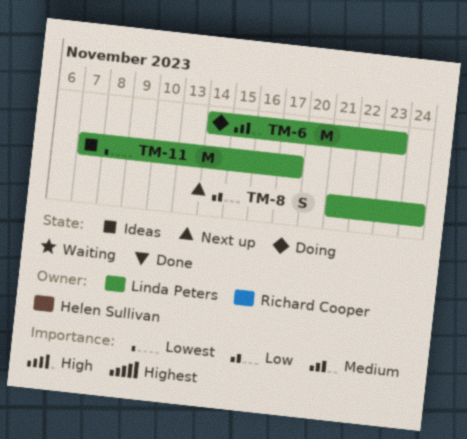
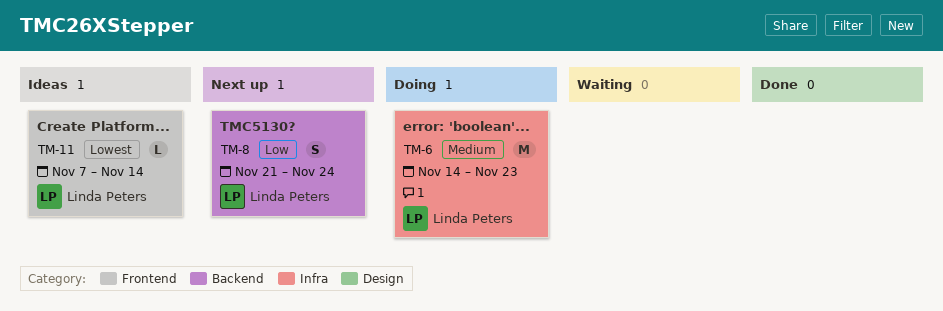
TM-11, estimate: M -> L
TM-11, due: Nov 17 -> Nov 14

